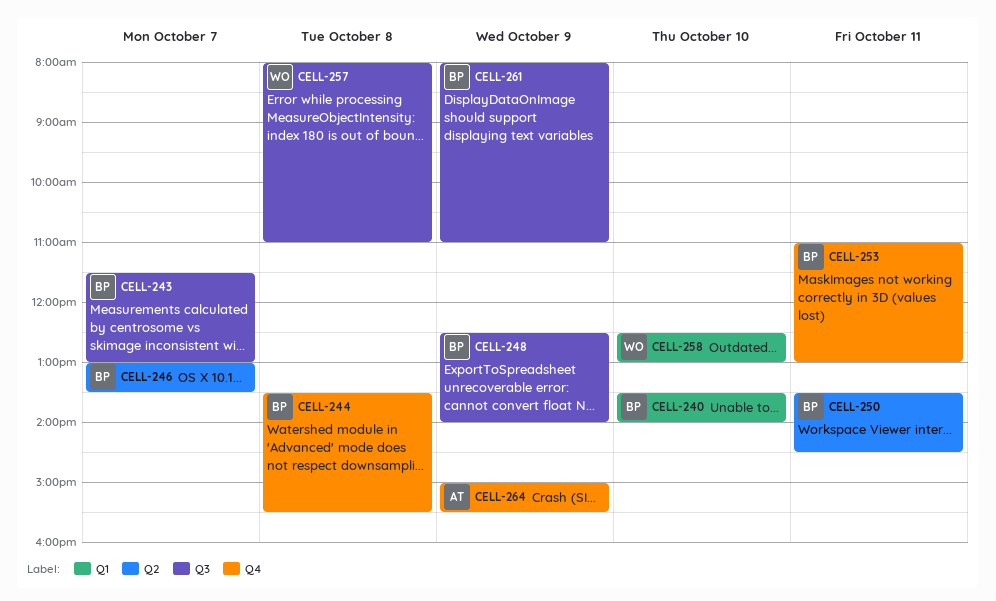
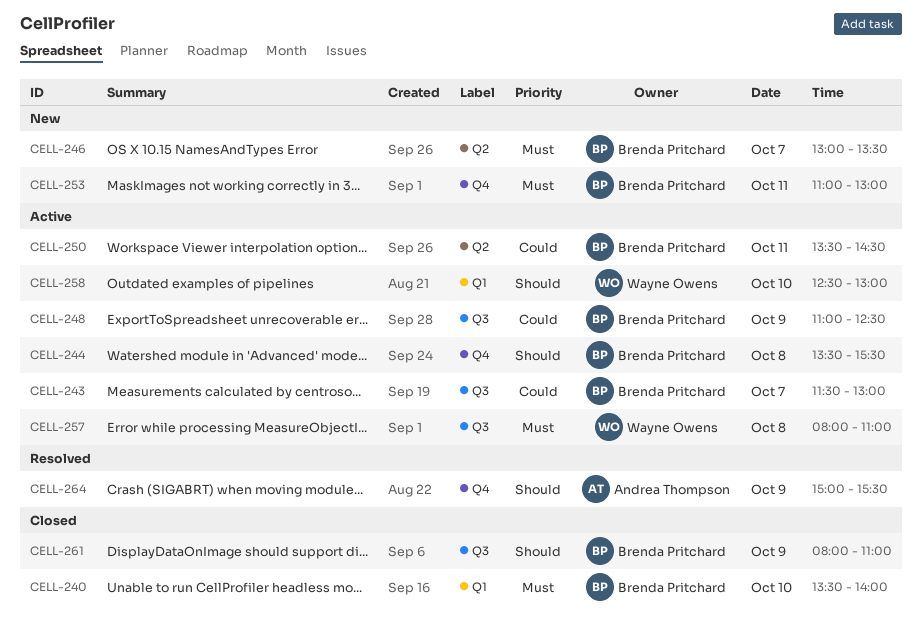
CELL-248, begins: 12:30 -> 11:00
CELL-248, ends: 14:00 -> 12:30

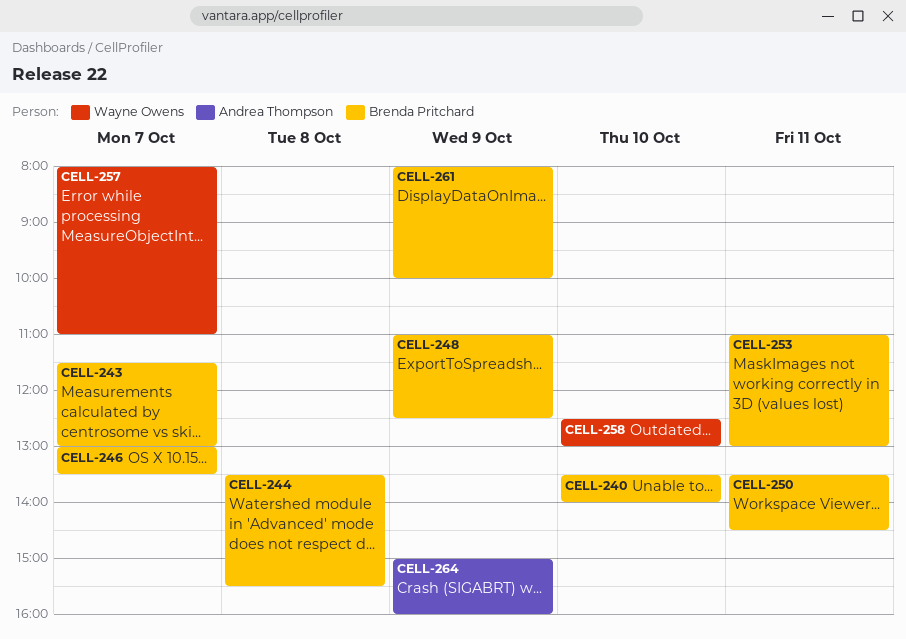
CELL-257, day: Oct 8 -> Oct 7
CELL-261, ends: 11:00 -> 10:00
CELL-264, ends: 15:30 -> 16:00

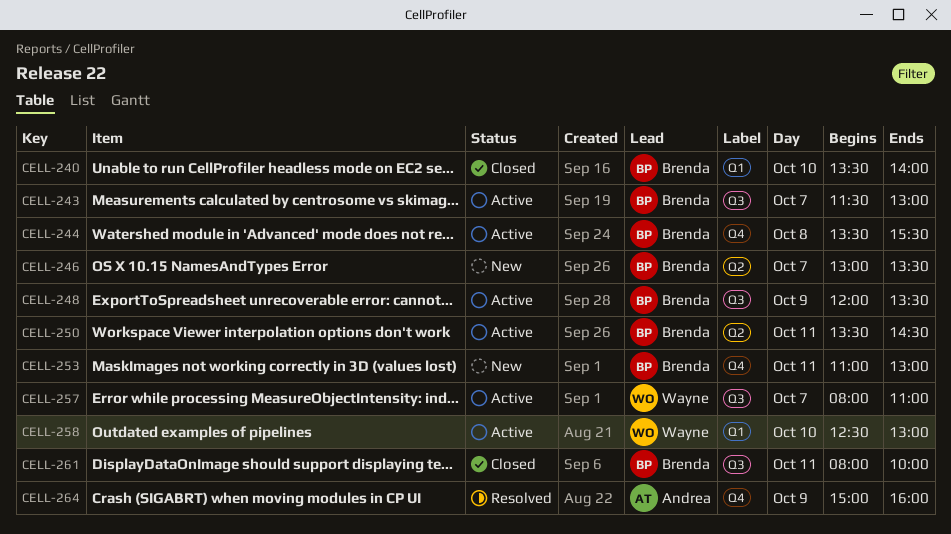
CELL-248, begins: 11:00 -> 12:00
CELL-248, ends: 12:30 -> 13:30
CELL-261, day: Oct 9 -> Oct 11

